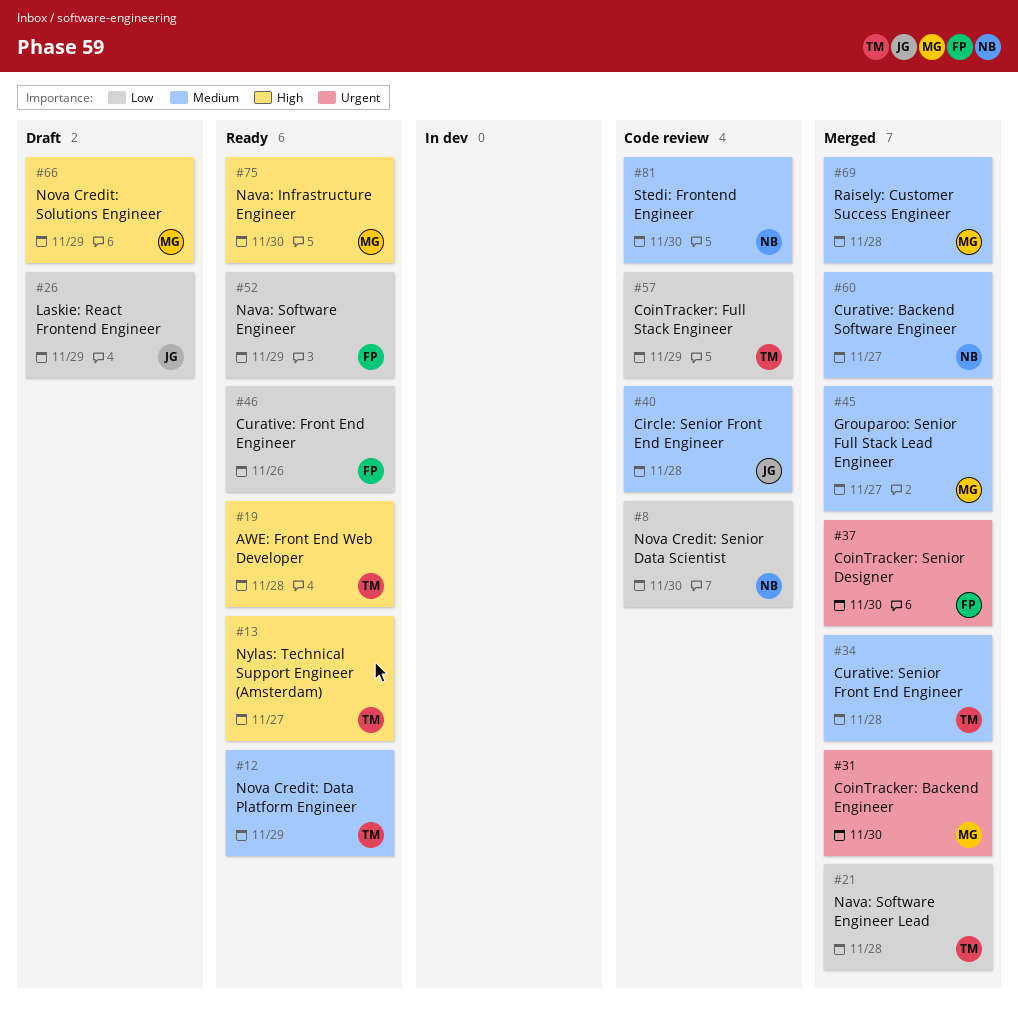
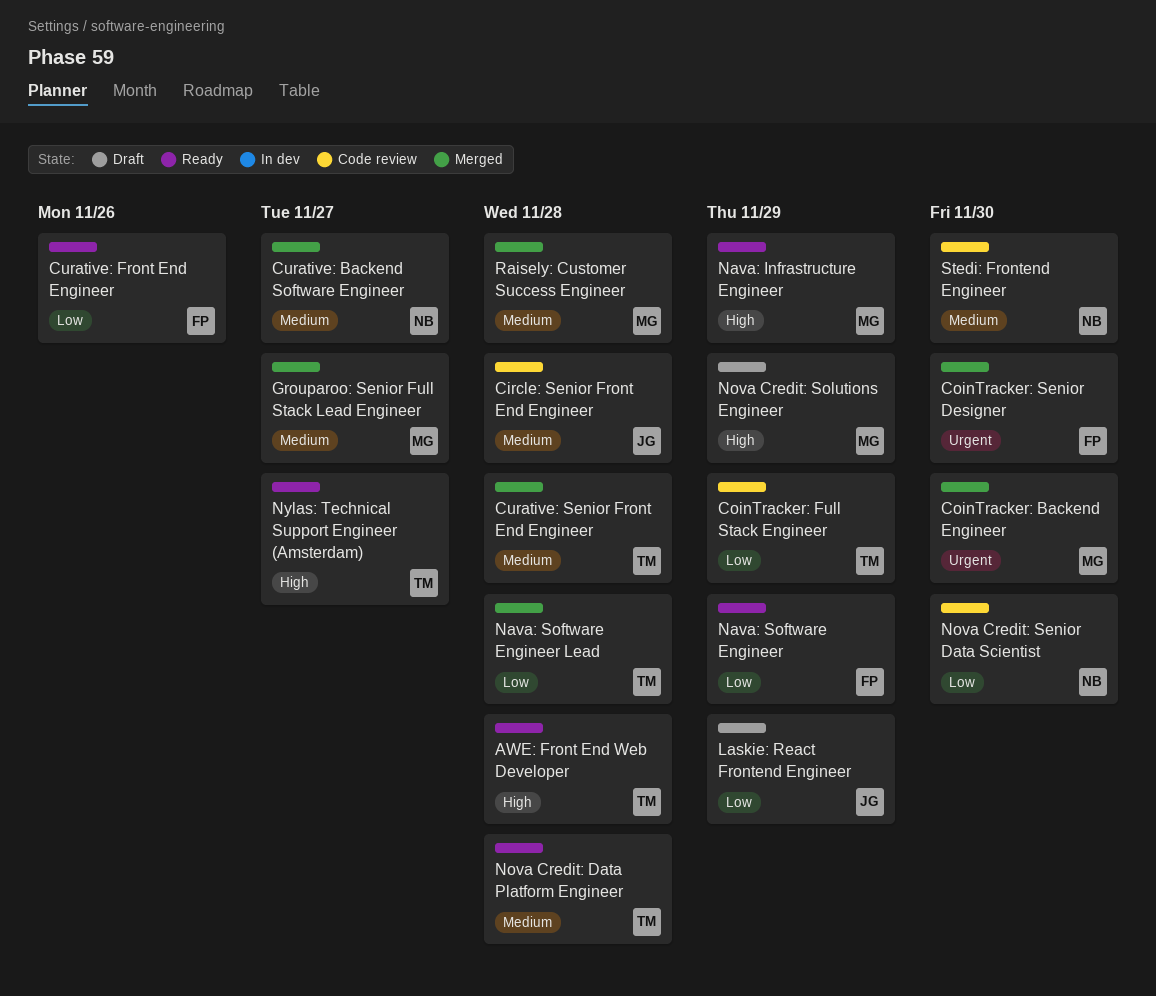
Nava: Infrastructure Engineer, due: Nov 30 -> Nov 29
Nova Credit: Data Platform Engineer, due: Nov 29 -> Nov 28

